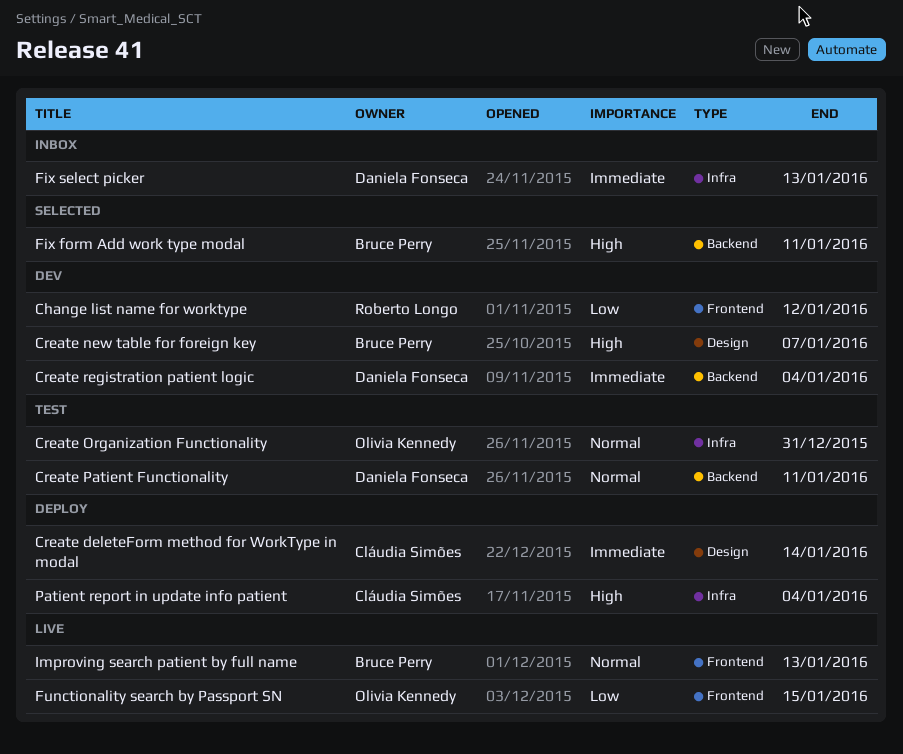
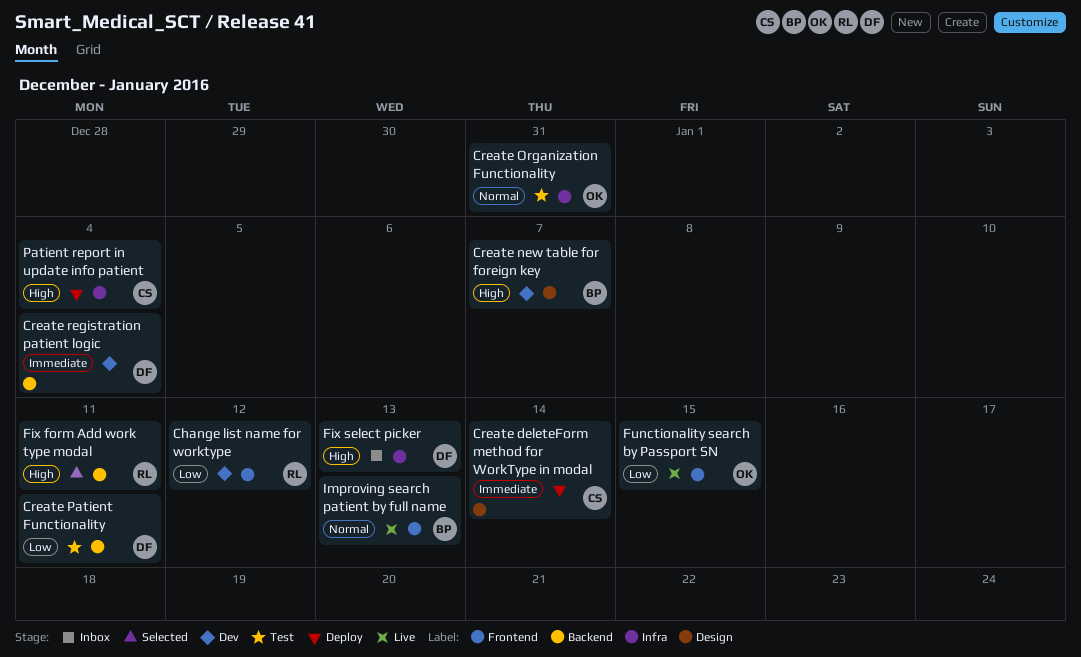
Create Patient Functionality, priority: Normal -> Low
Fix form Add work type modal, owner: Bruce Perry -> Roberto Longo
Fix select picker, priority: Immediate -> High

